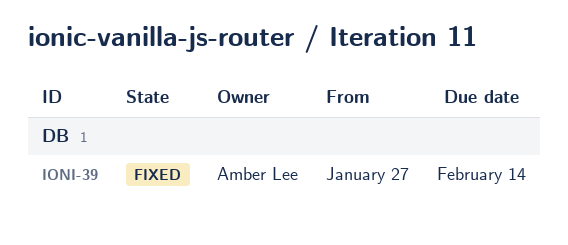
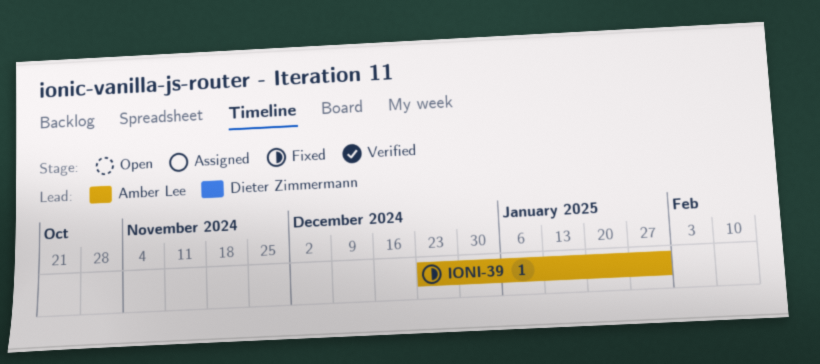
IONI-39, start: Jan 27 -> Dec 23
IONI-39, due: Feb 14 -> Jan 31

